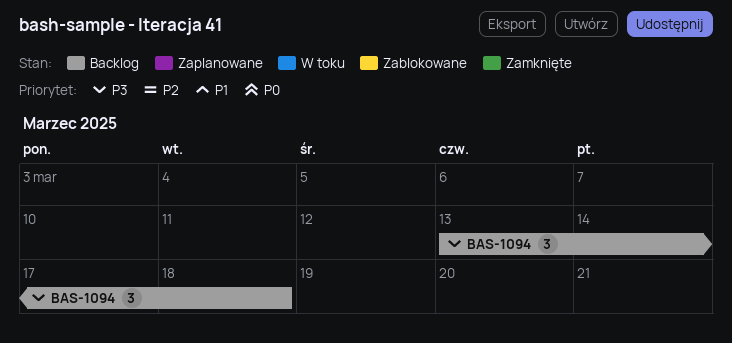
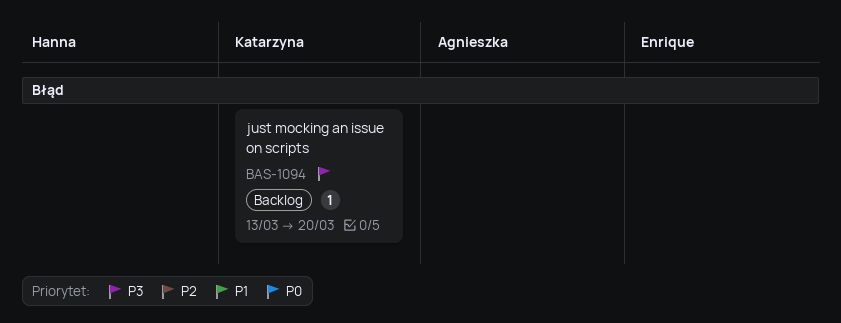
BAS-1094, estimate: 3 -> 1
BAS-1094, due: Mar 18 -> Mar 20

